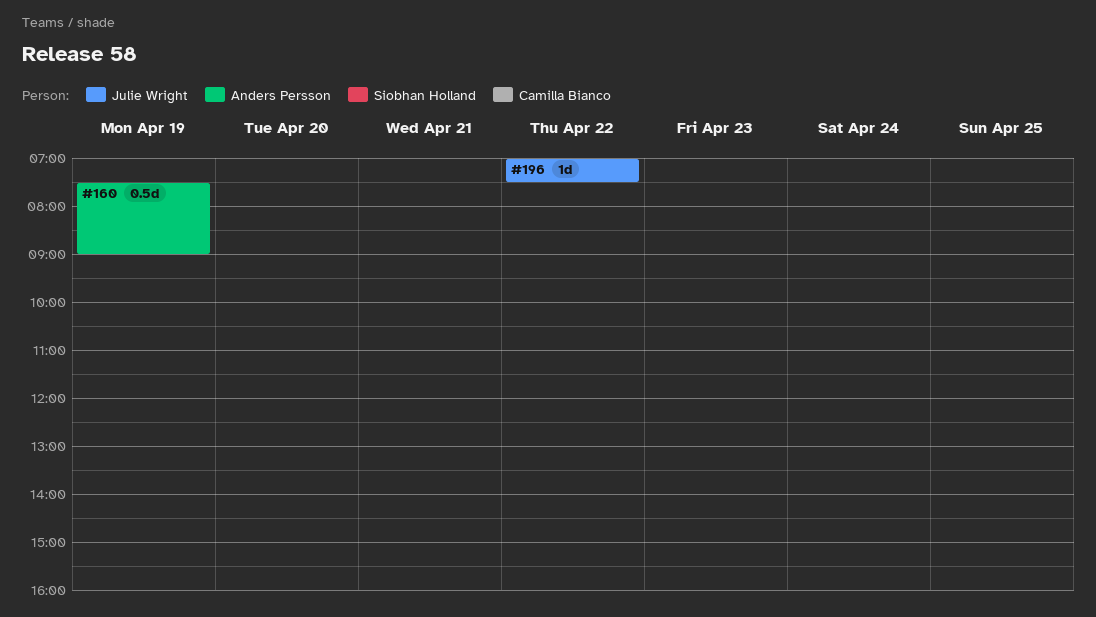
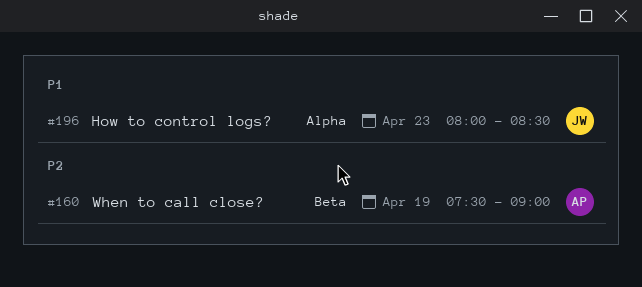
#196, day: Apr 22 -> Apr 23
#196, begins: 07:00 -> 08:00
#196, ends: 07:30 -> 08:30

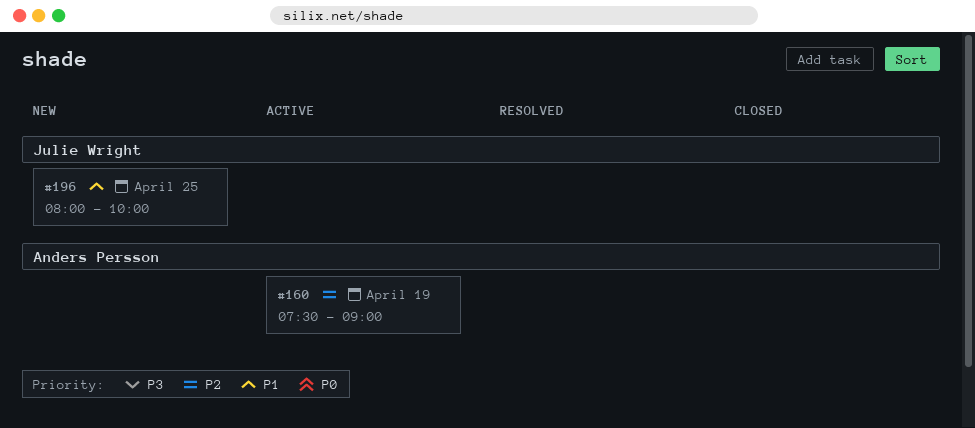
#196, day: Apr 23 -> Apr 25
#196, ends: 08:30 -> 10:00

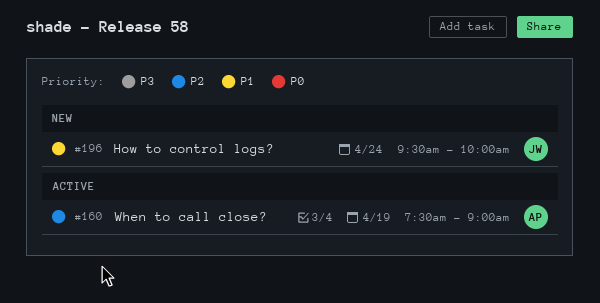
#196, day: Apr 25 -> Apr 24
#196, begins: 08:00 -> 09:30

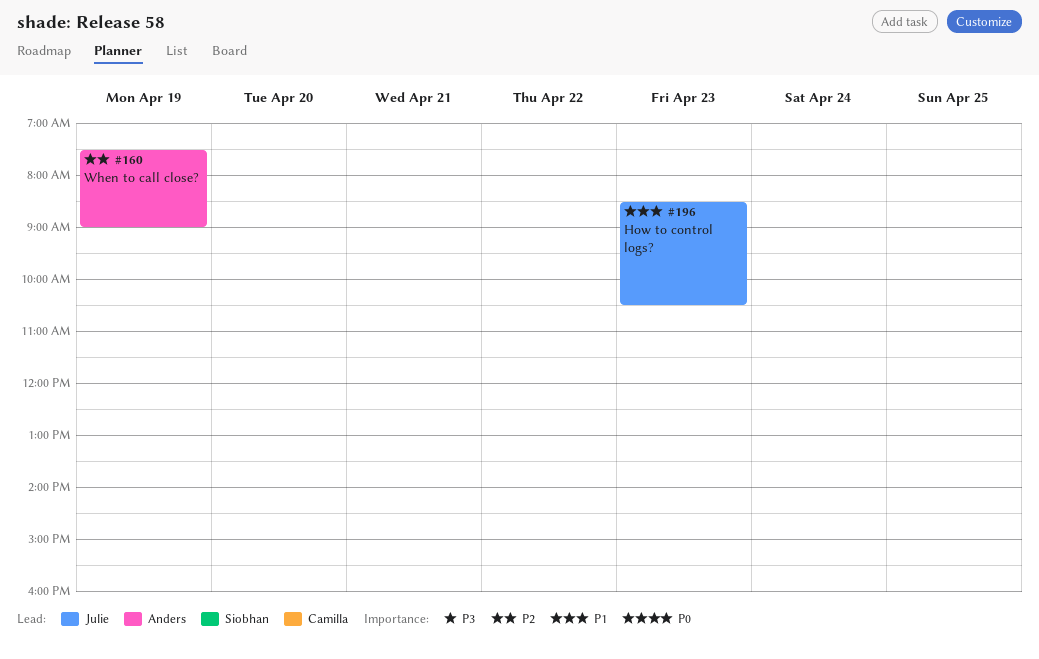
#196, day: Apr 24 -> Apr 23
#196, begins: 09:30 -> 08:30
#196, ends: 10:00 -> 10:30

